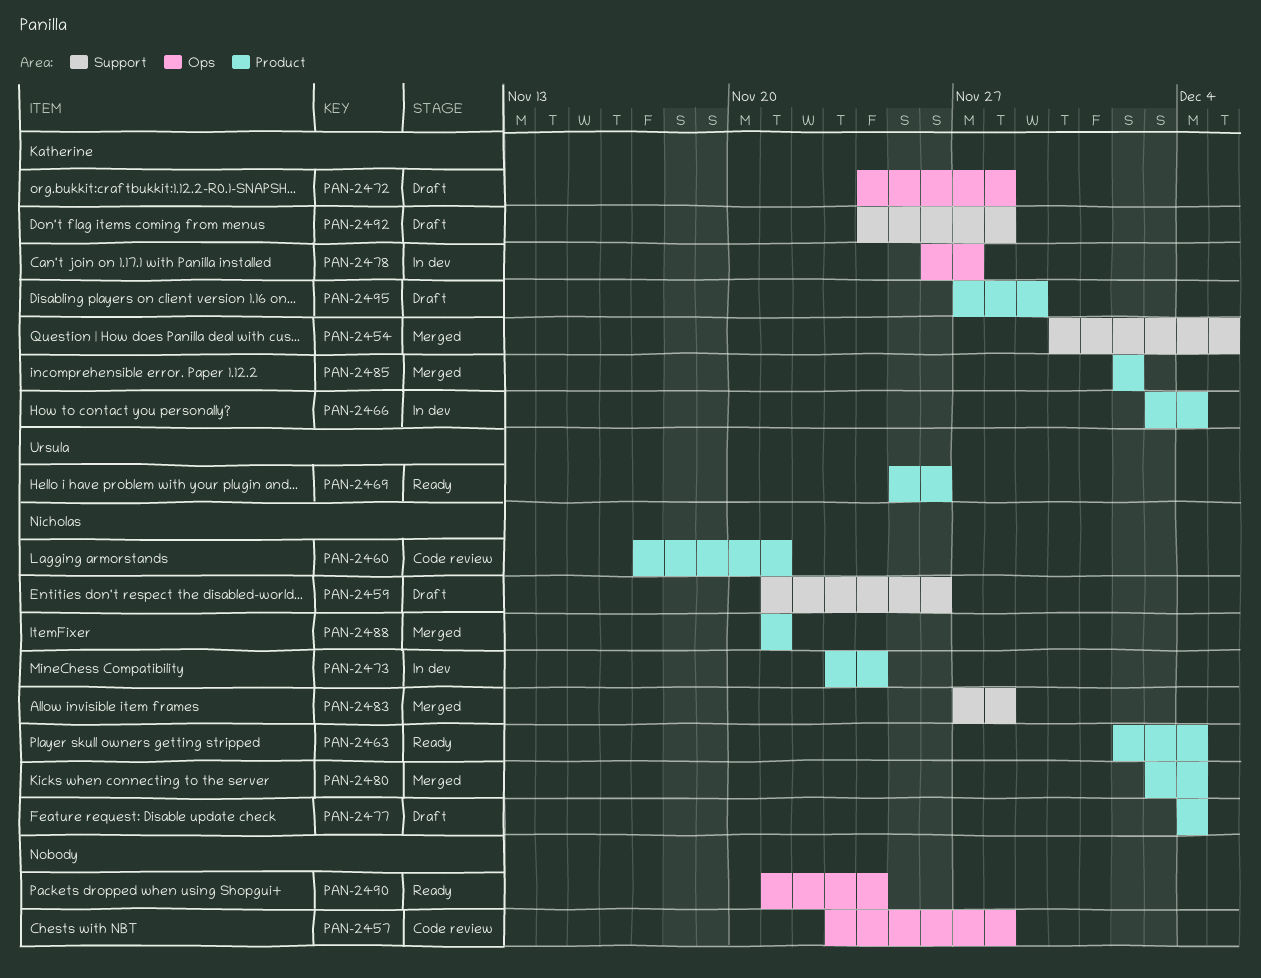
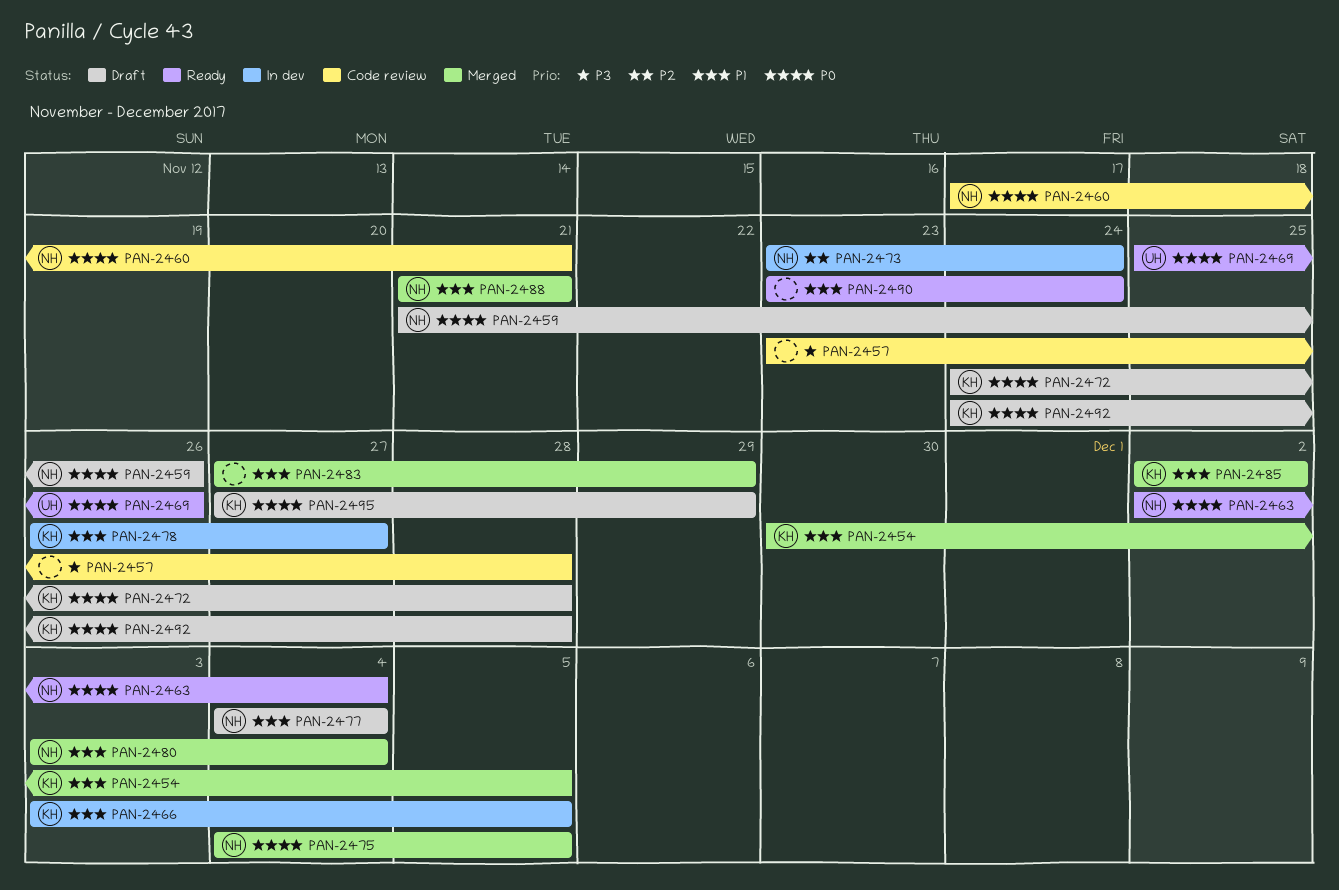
PAN-2466, due: Dec 4 -> Dec 5
PAN-2475: none -> present
PAN-2483, owner: Nicholas -> none
PAN-2483, due: Nov 28 -> Nov 29
PAN-2490, start: Nov 21 -> Nov 23

